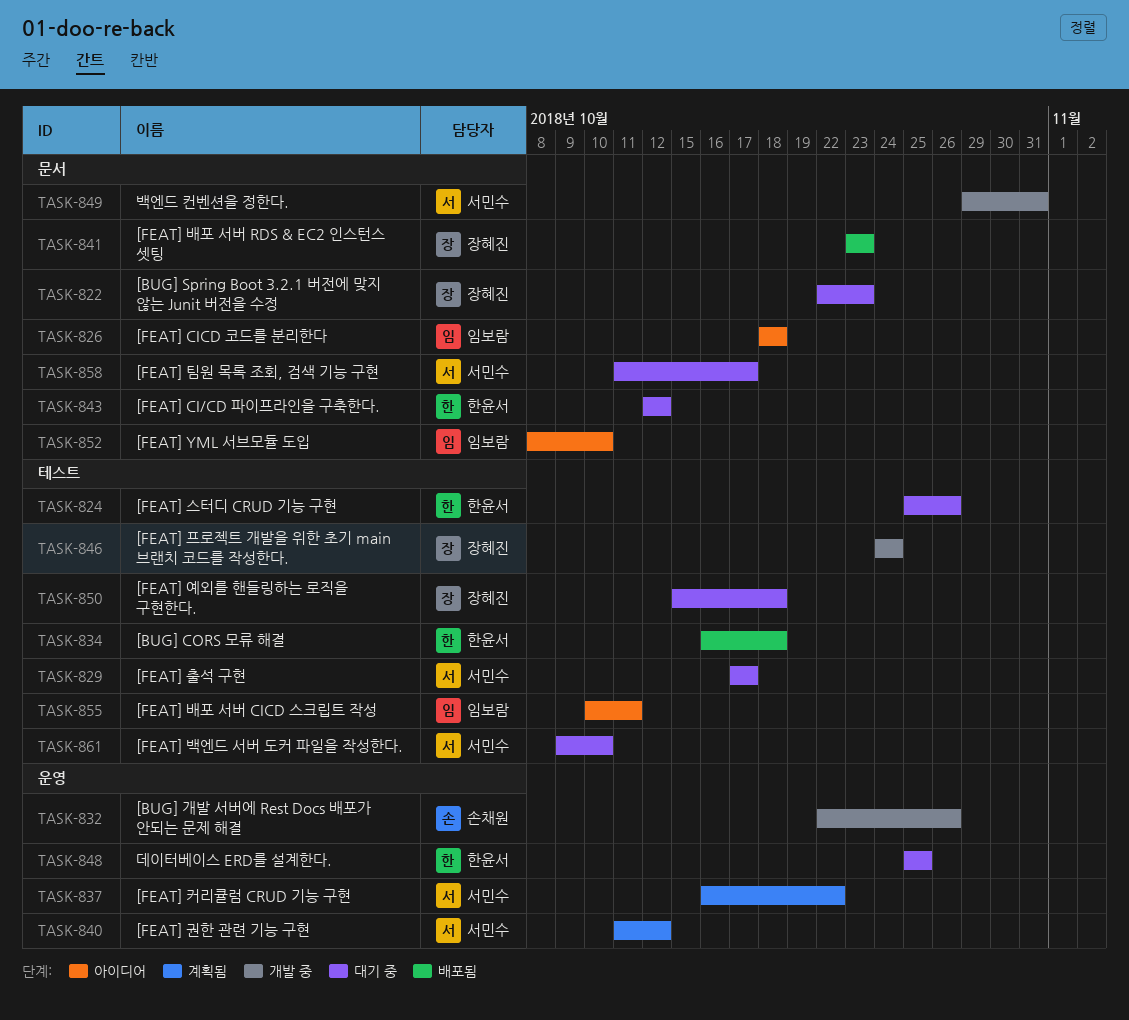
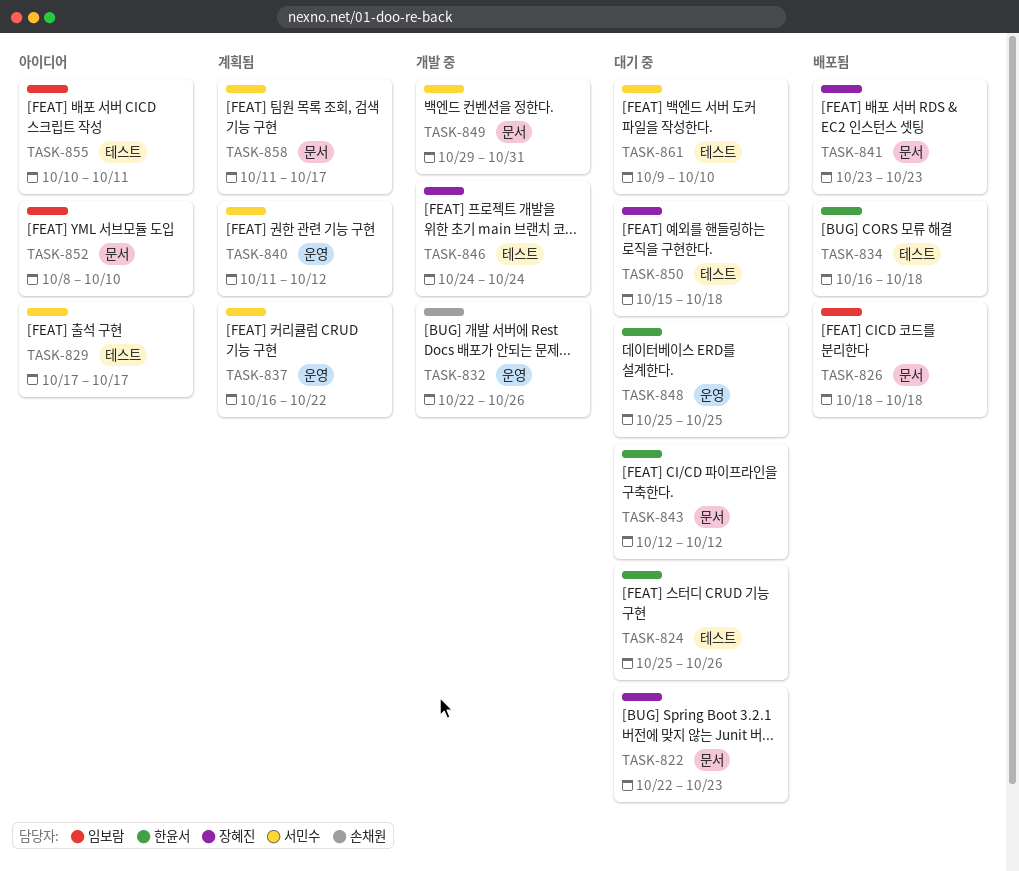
TASK-826, status: 아이디어 -> 배포됨
TASK-829, status: 대기 중 -> 아이디어
TASK-858, status: 대기 중 -> 계획됨

